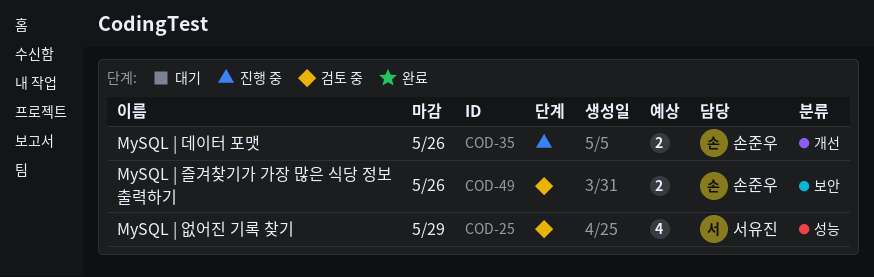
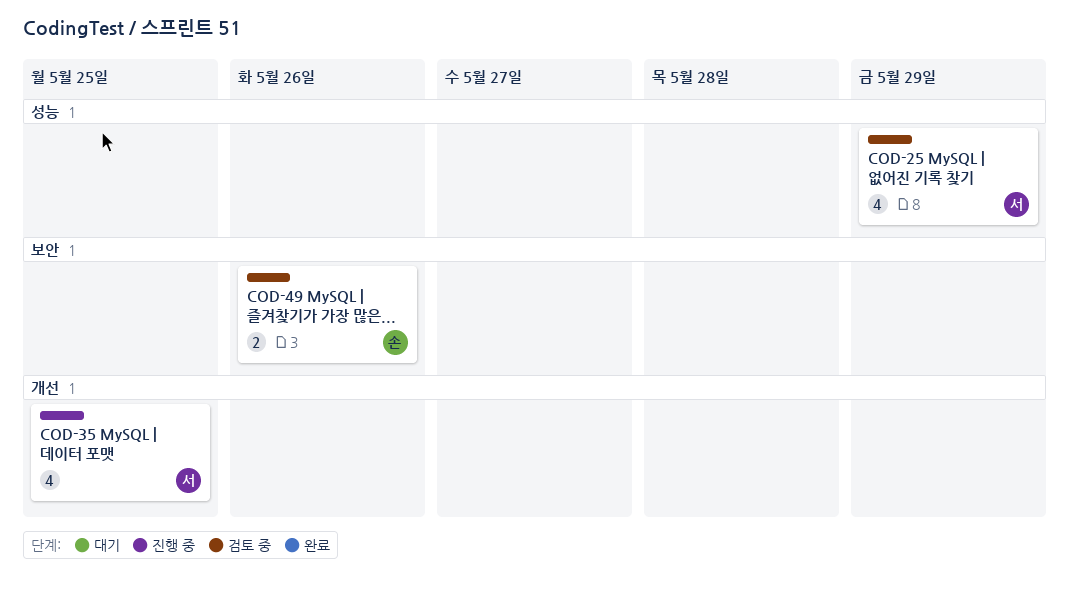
COD-35, owner: 손준우 -> 서유진
COD-35, estimate: 2 -> 4
COD-35, due: May 26 -> May 25

